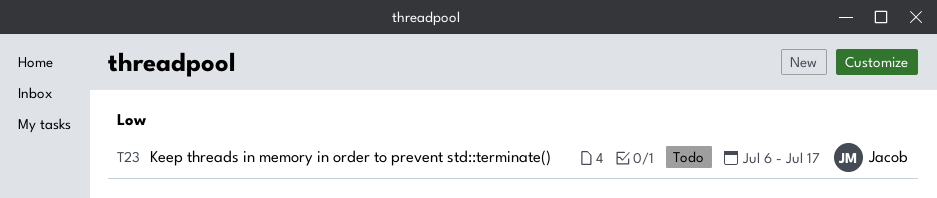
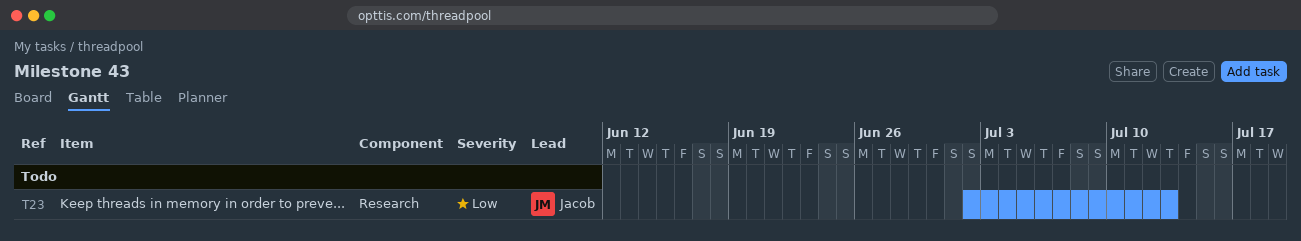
T23, start: Jul 6 -> Jul 2
T23, due: Jul 17 -> Jul 13

